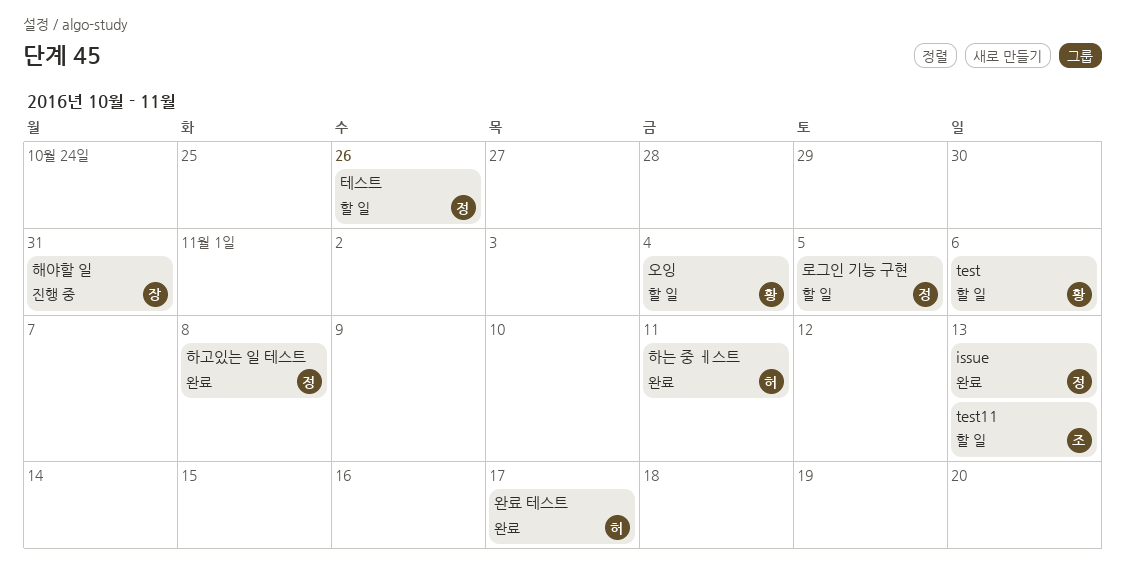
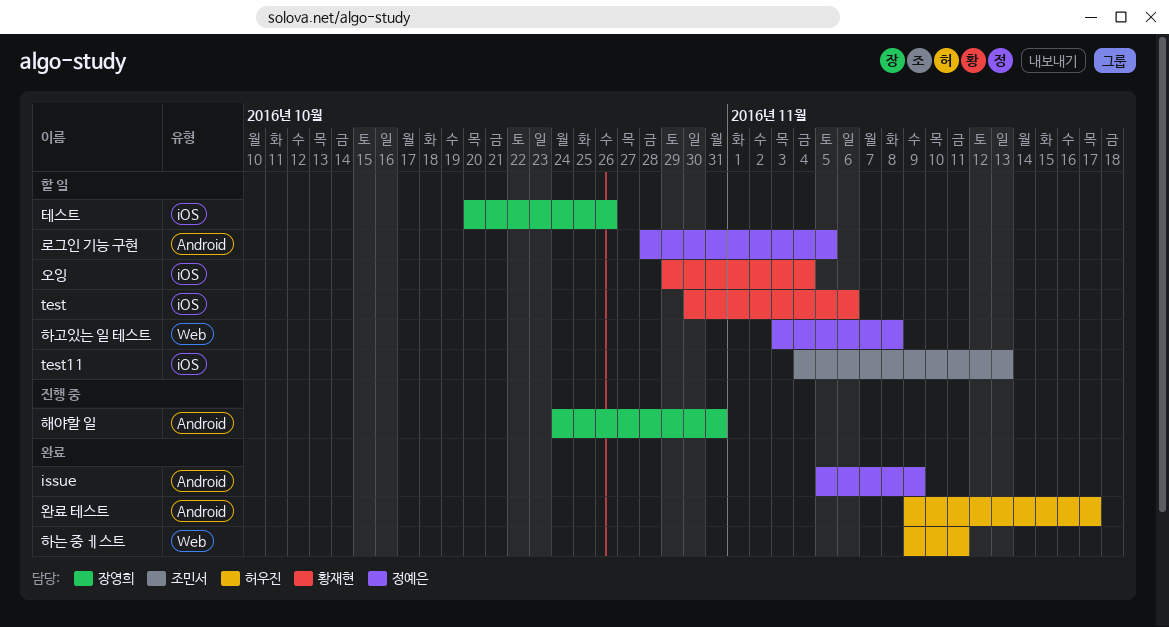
issue, due: Nov 13 -> Nov 9
테스트, owner: 정예은 -> 장영희
하고있는 일 테스트, status: 완료 -> 할 일

